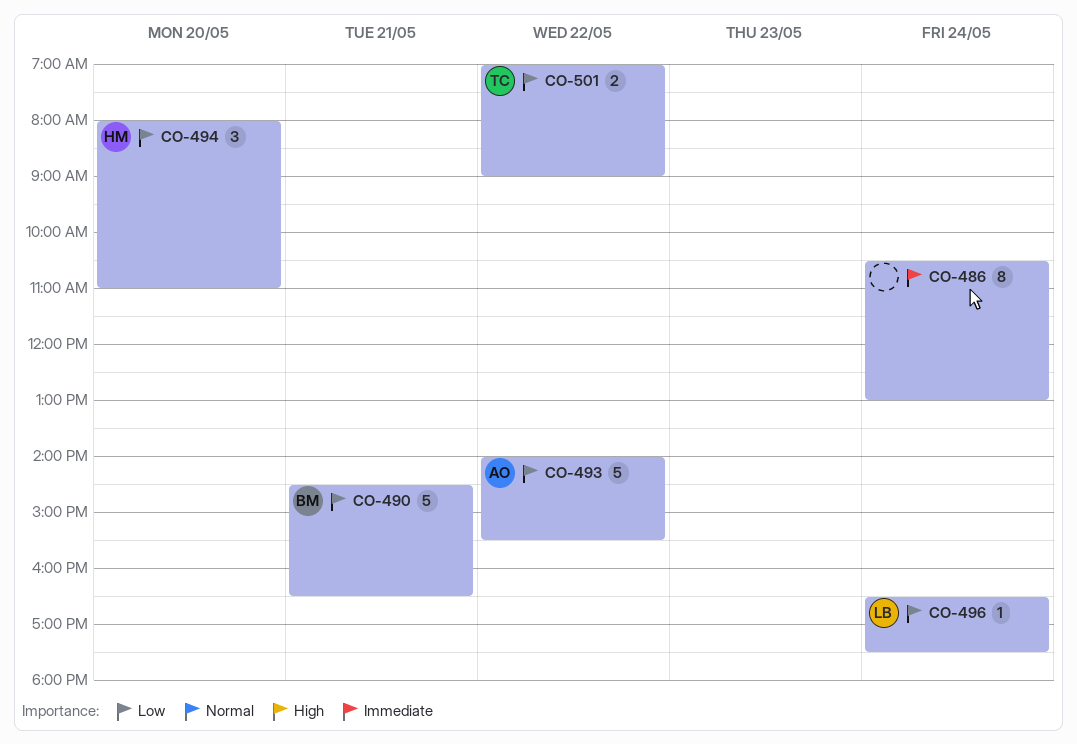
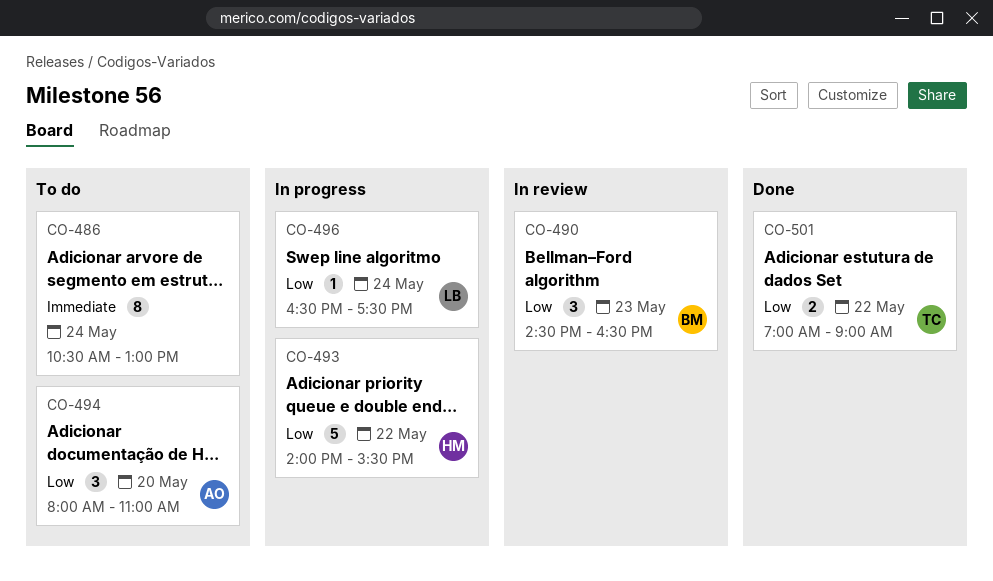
CO-490, estimate: 5 -> 3
CO-490, day: May 21 -> May 23
CO-493, owner: AO -> HM
CO-494, owner: HM -> AO

